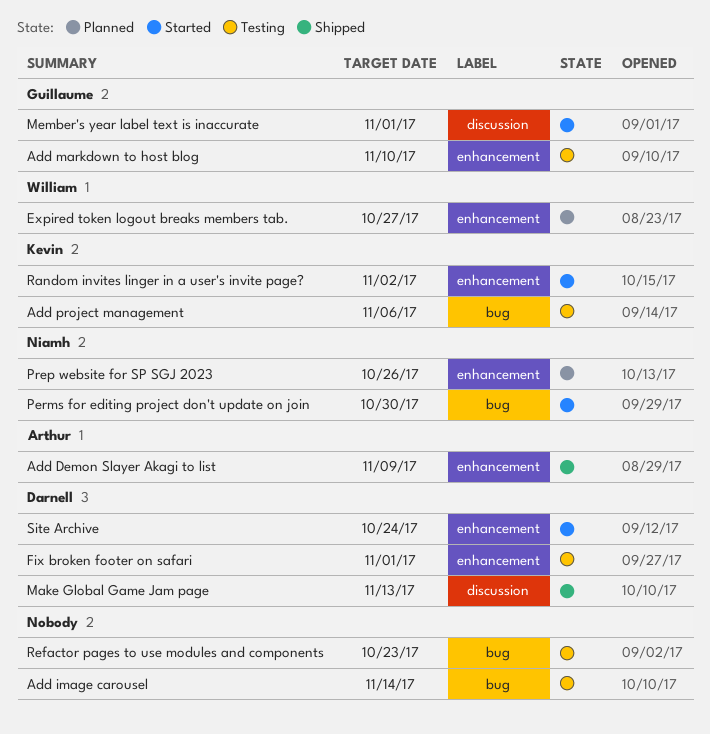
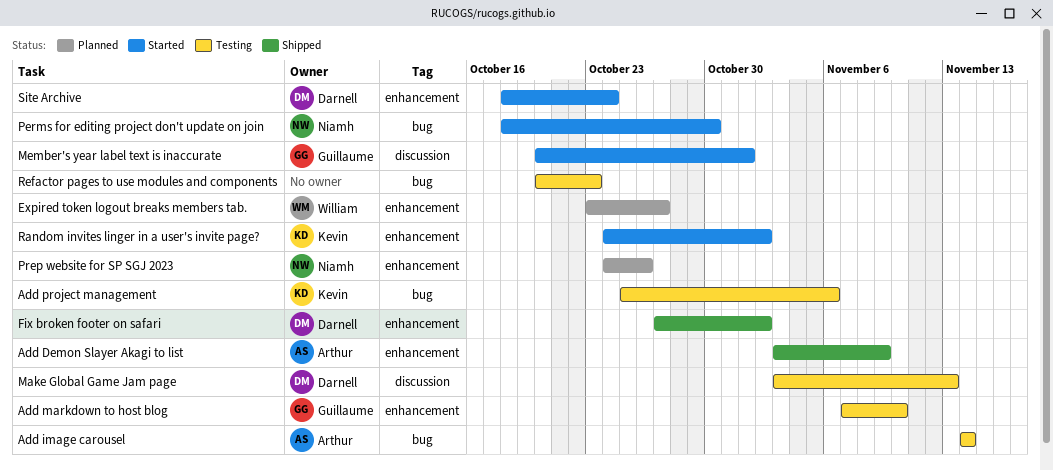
Add image carousel, owner: none -> Arthur
Fix broken footer on safari, status: Testing -> Shipped
Fix broken footer on safari, due: Nov 1 -> Nov 2
Make Global Game Jam page, status: Shipped -> Testing

